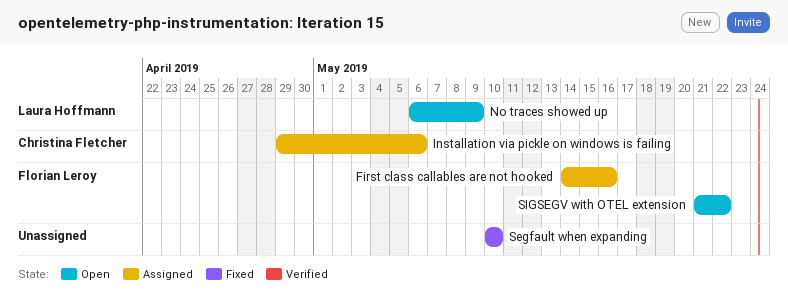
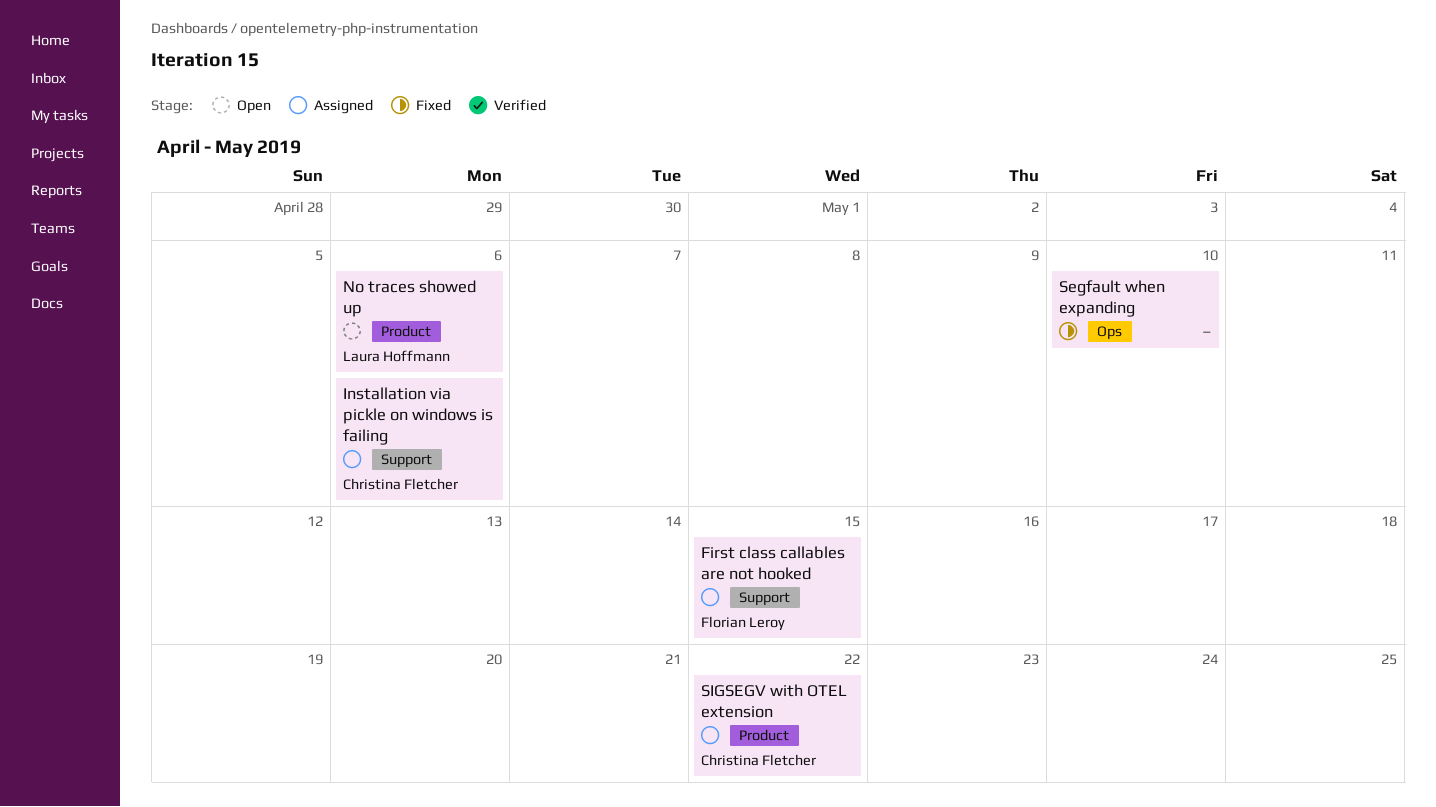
First class callables are not hooked, due: May 16 -> May 15
No traces showed up, due: May 9 -> May 6
SIGSEGV with OTEL extension, status: Open -> Assigned
SIGSEGV with OTEL extension, owner: Florian Leroy -> Christina Fletcher

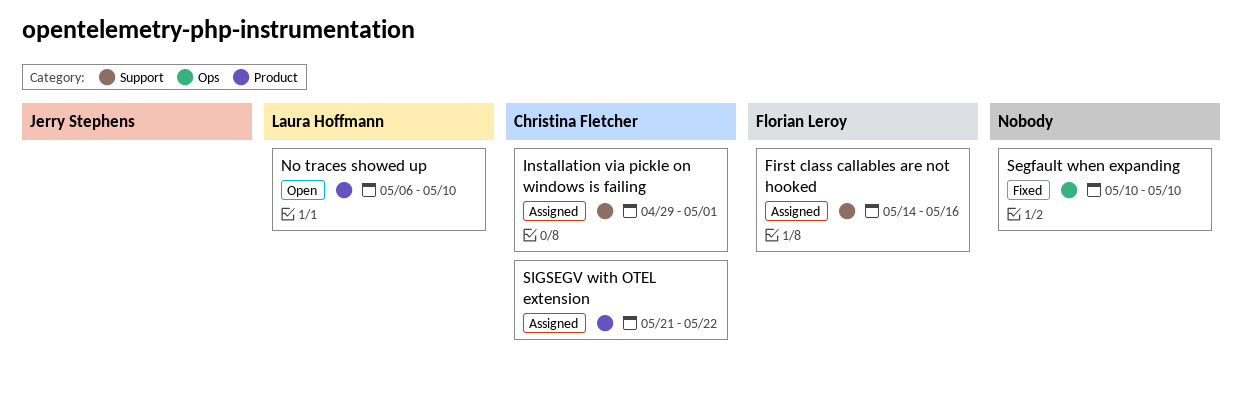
First class callables are not hooked, due: May 15 -> May 16
Installation via pickle on windows is failing, due: May 6 -> May 1
No traces showed up, due: May 6 -> May 10

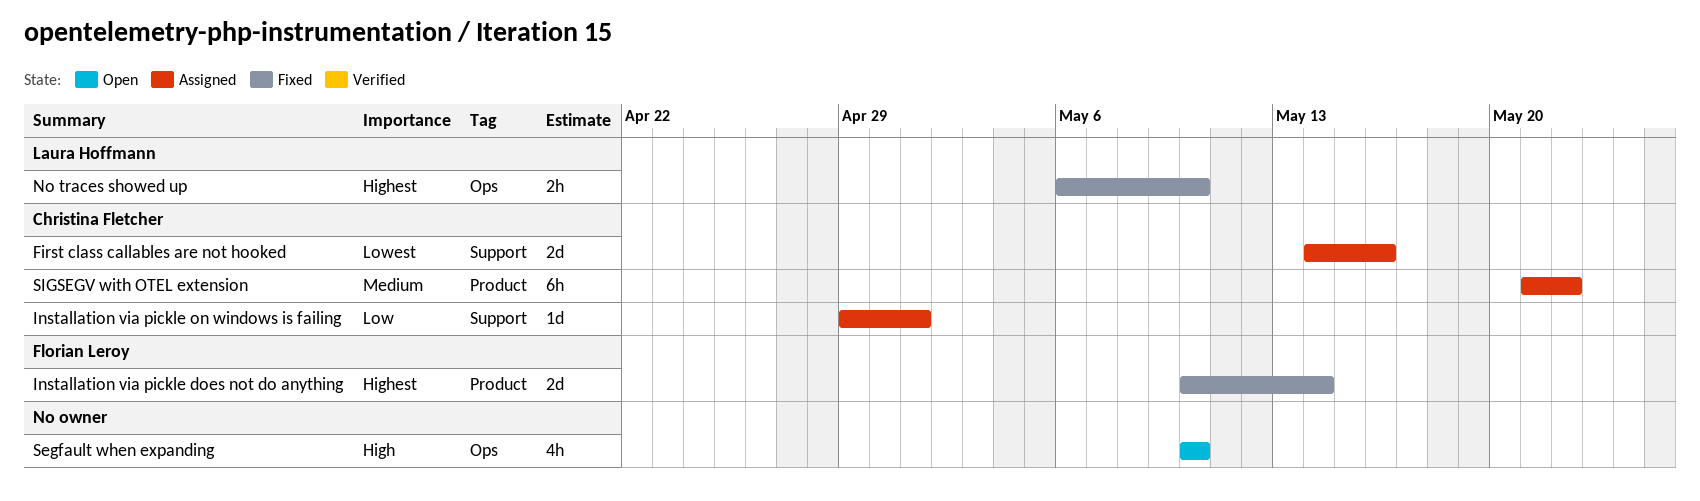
First class callables are not hooked, owner: Florian Leroy -> Christina Fletcher
Installation via pickle does not do anything: none -> present
No traces showed up, status: Open -> Fixed
No traces showed up, label: Product -> Ops
Segfault when expanding, status: Fixed -> Open

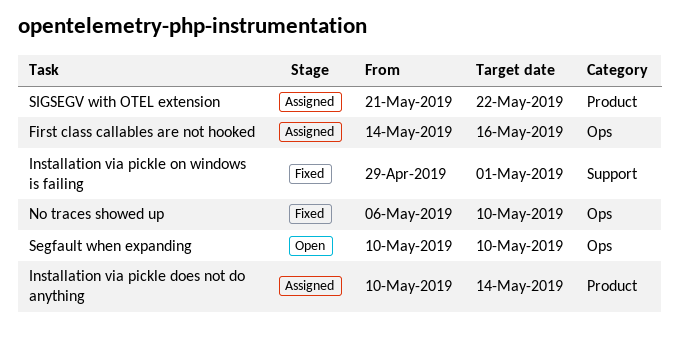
First class callables are not hooked, label: Support -> Ops
Installation via pickle does not do anything, status: Fixed -> Assigned
Installation via pickle on windows is failing, status: Assigned -> Fixed

